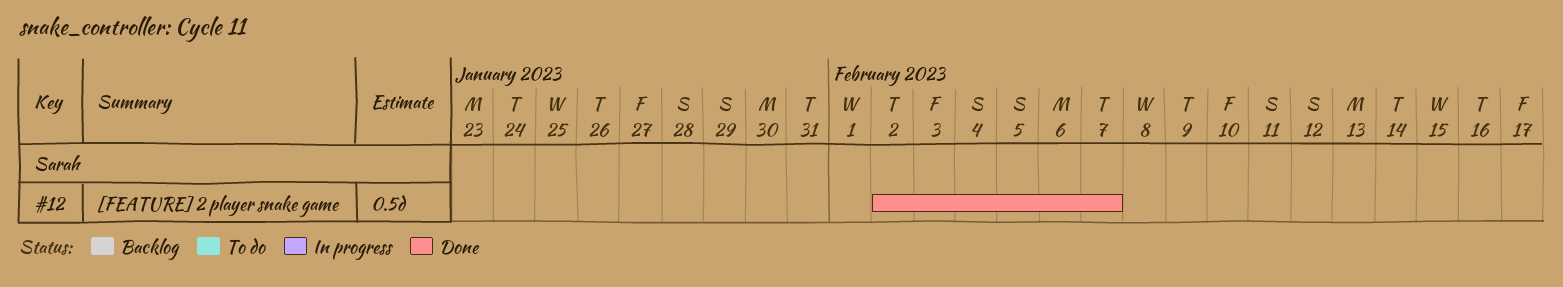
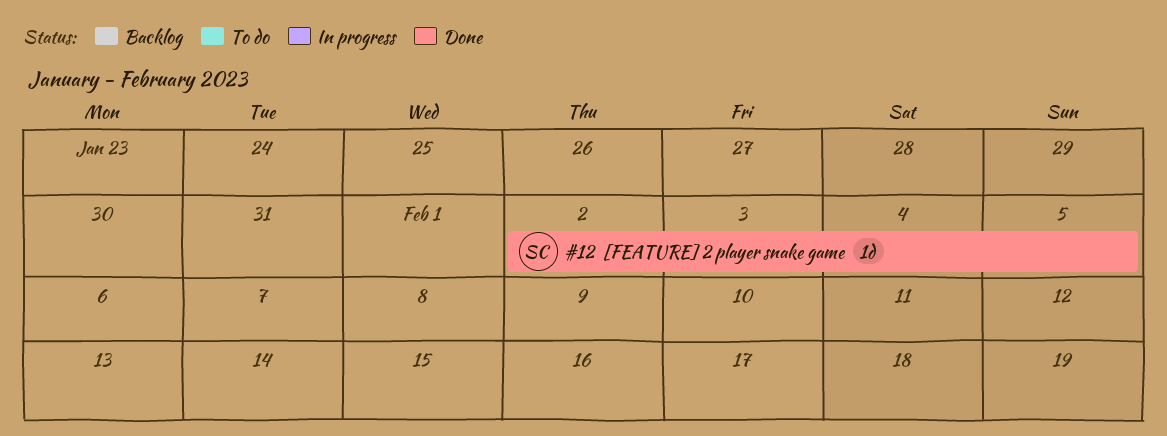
#12, estimate: 0.5d -> 1d
#12, due: Feb 7 -> Feb 5

